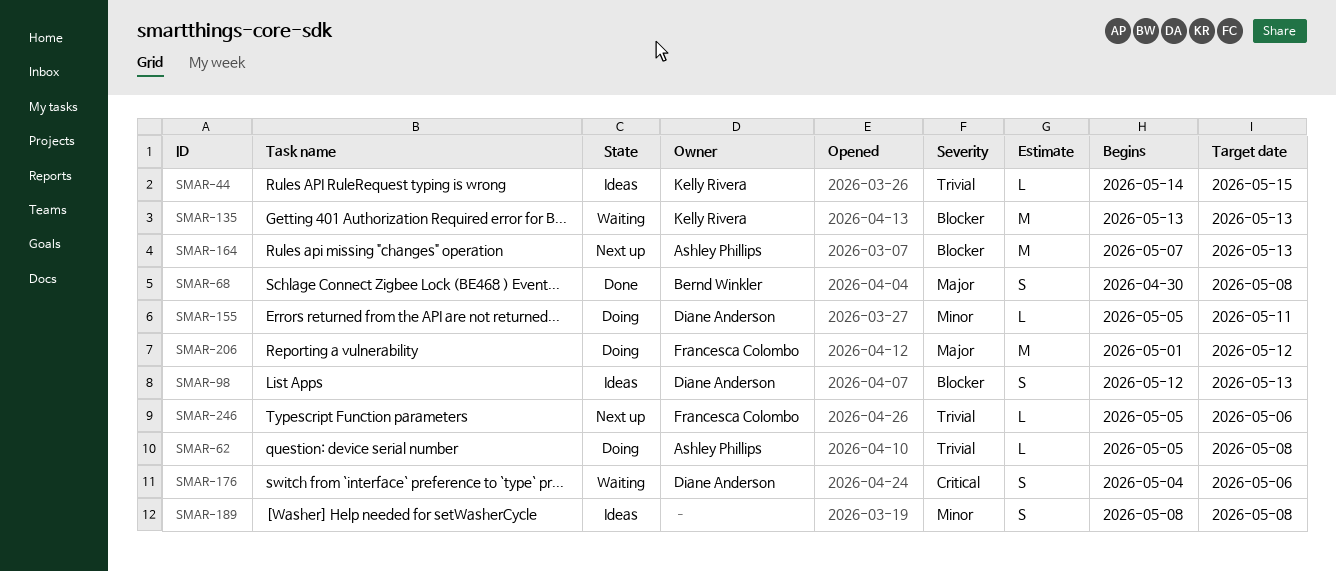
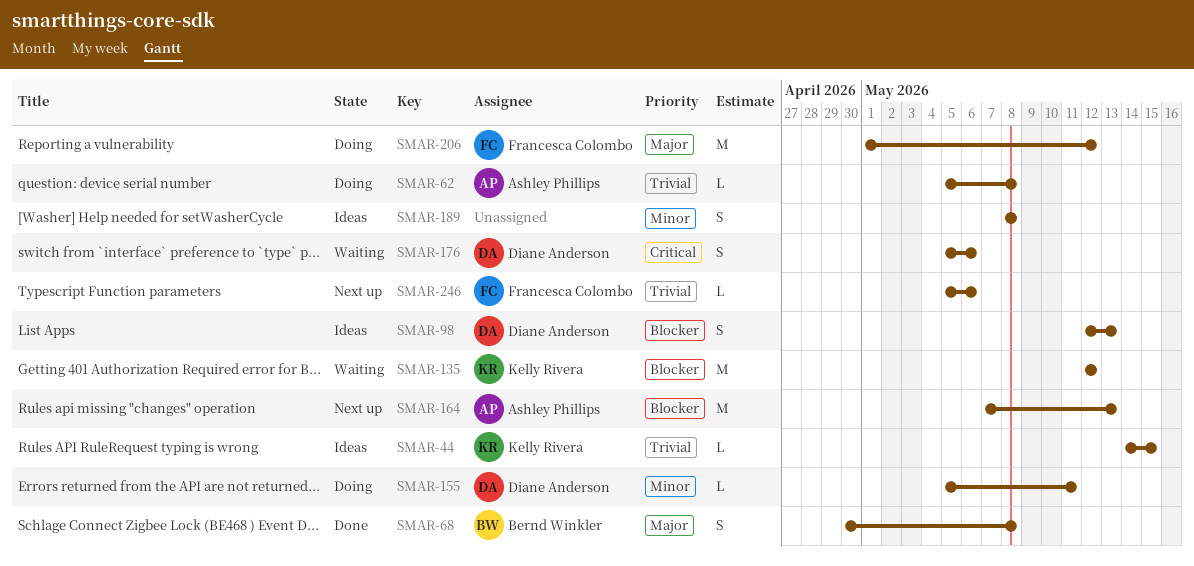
SMAR-135, start: May 13 -> May 12
SMAR-135, due: May 13 -> May 12
SMAR-176, start: May 4 -> May 5

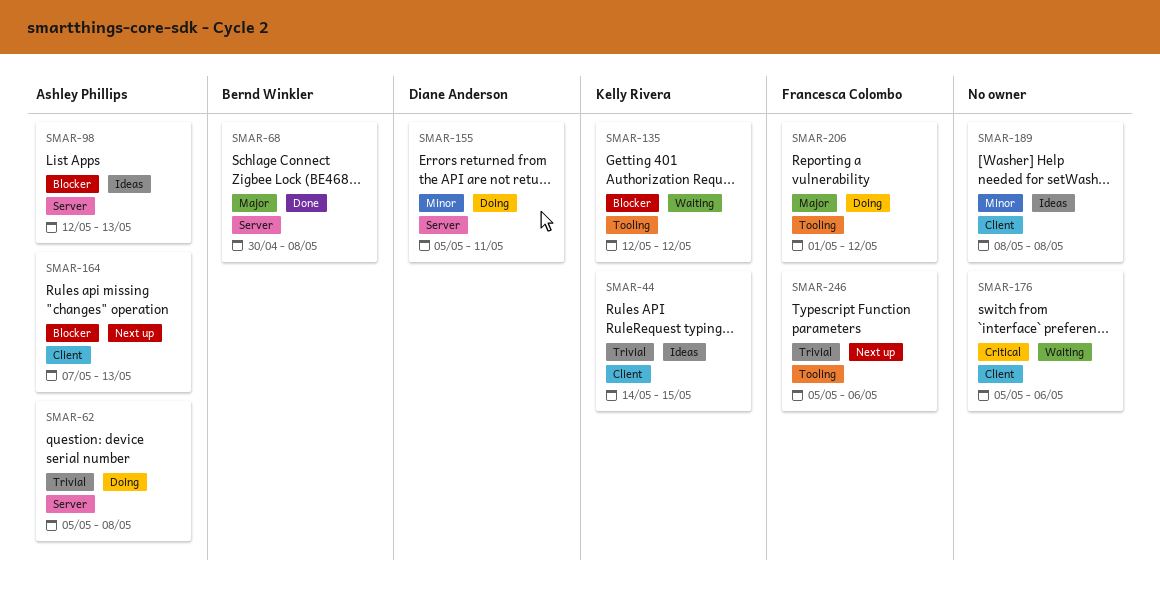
SMAR-98, owner: Diane Anderson -> Ashley Phillips
SMAR-176, owner: Diane Anderson -> none

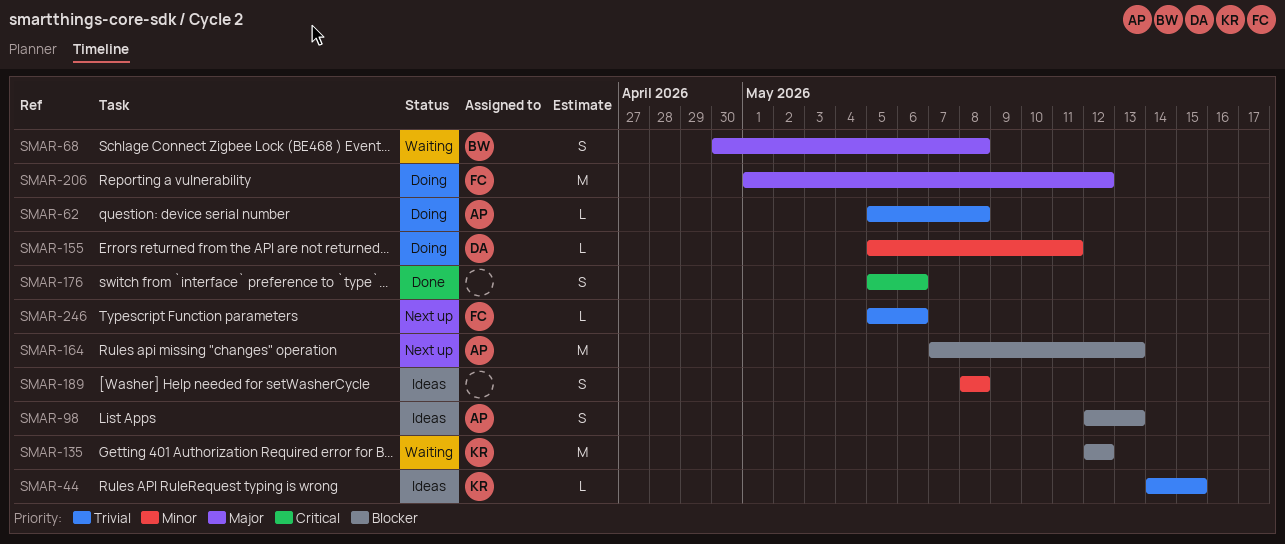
SMAR-68, status: Done -> Waiting
SMAR-176, status: Waiting -> Done

